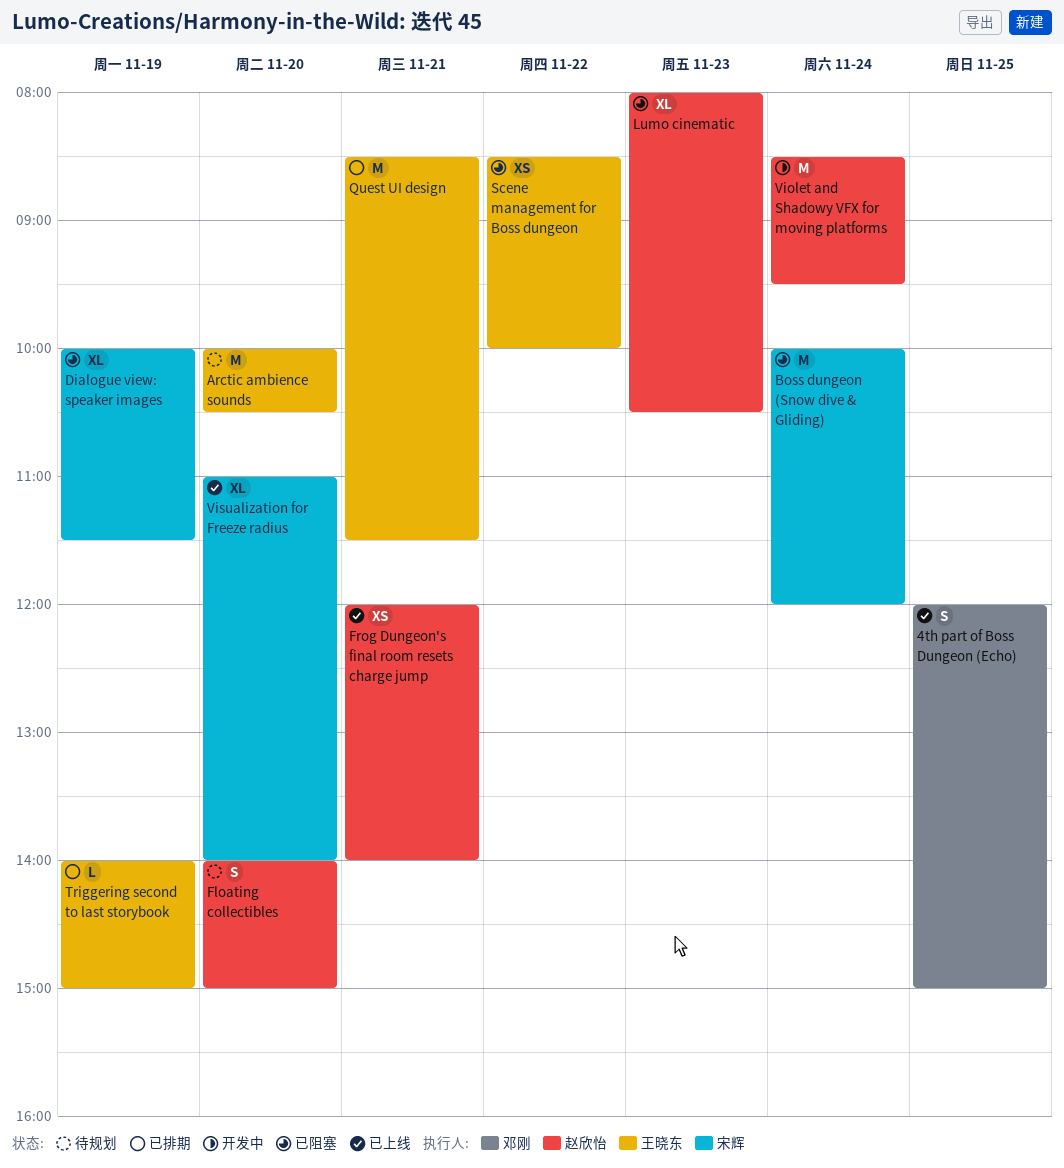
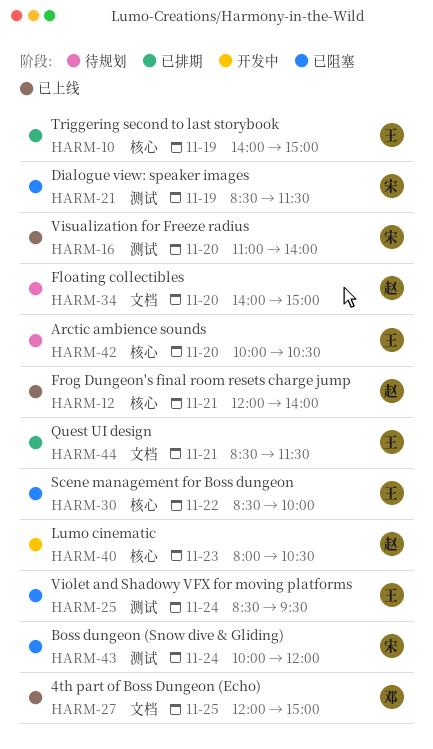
Dialogue view: speaker images, begins: 10:00 -> 08:30
Lumo cinematic, status: 已阻塞 -> 开发中
Violet and Shadowy VFX for moving platforms, status: 开发中 -> 已阻塞
Violet and Shadowy VFX for moving platforms, owner: 赵欣怡 -> 王晓东

